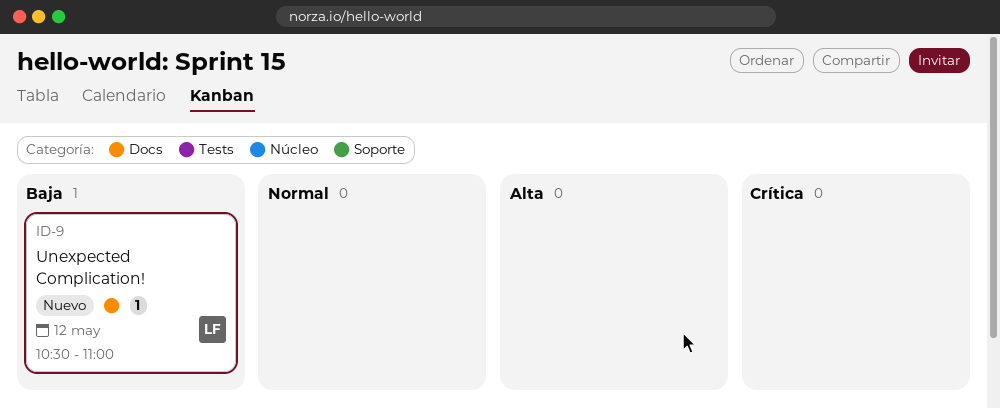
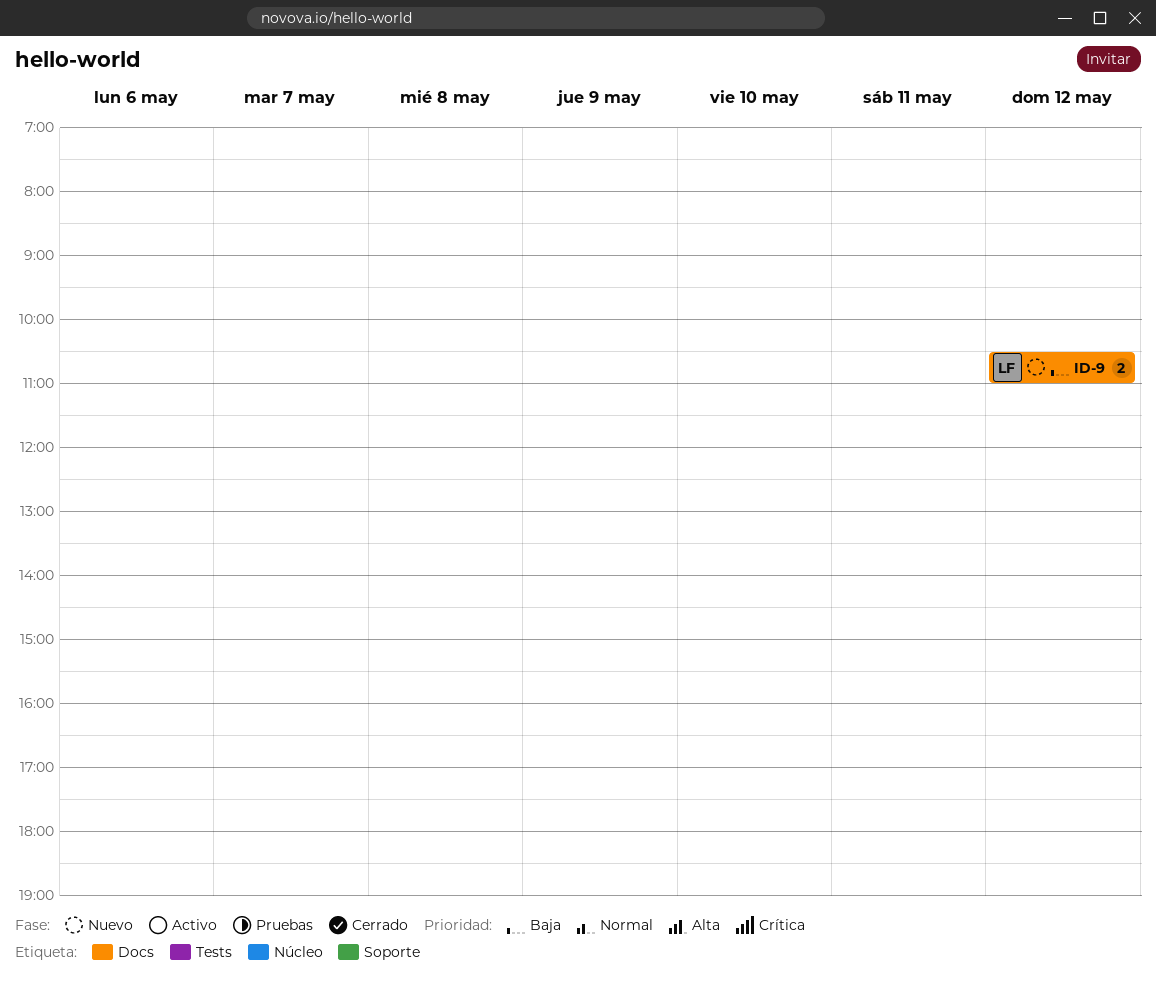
ID-9, estimate: 1 -> 2

